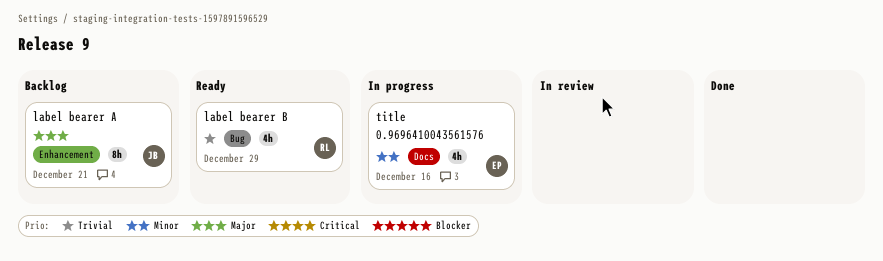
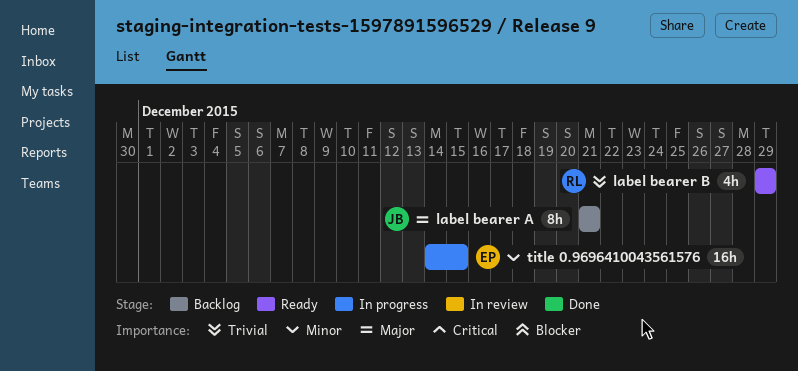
title 0.9696410043561576, estimate: 4h -> 16h
title 0.9696410043561576, due: Dec 16 -> Dec 15

